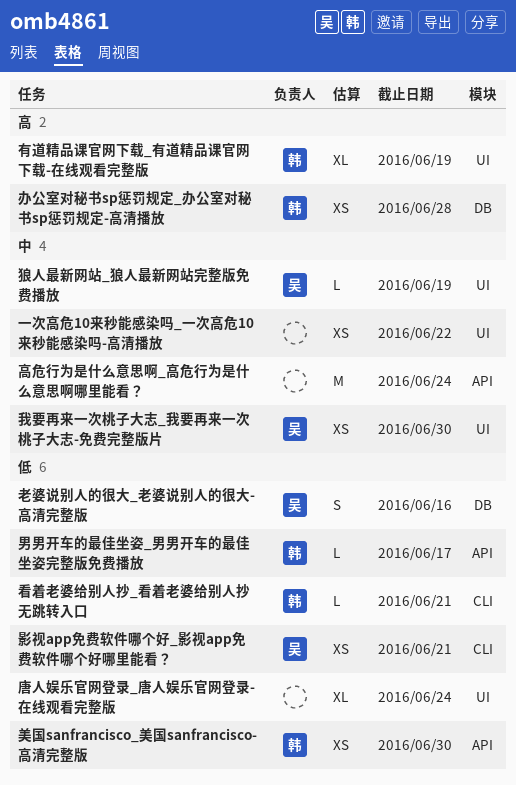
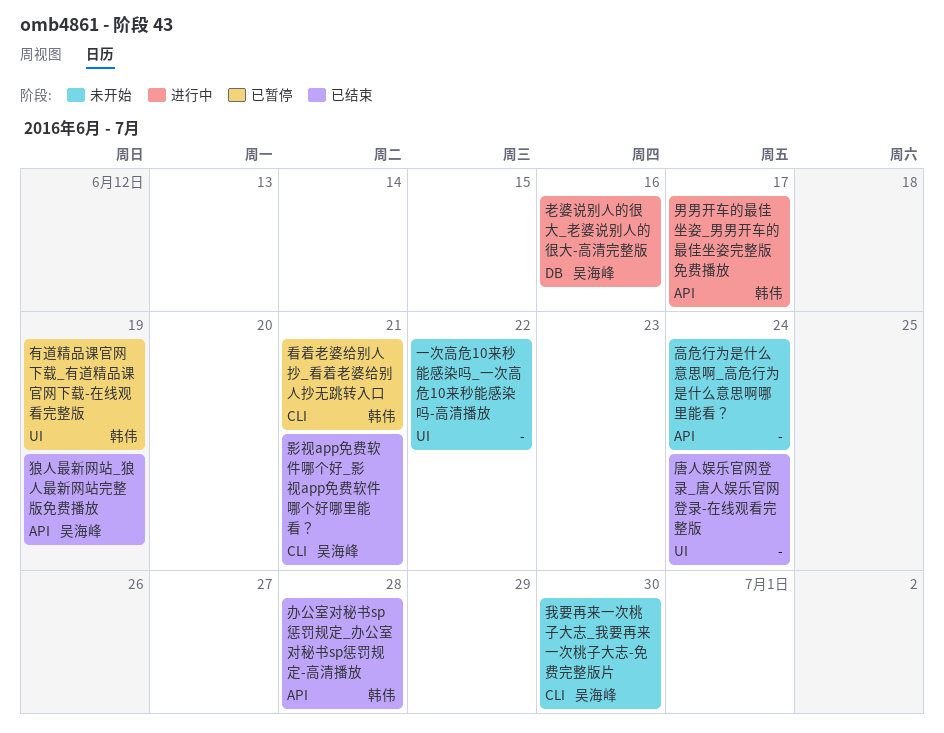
办公室对秘书sp惩罚规定_办公室对秘书sp惩罚规定-高清播放, label: DB -> API
我要再来一次桃子大志_我要再来一次桃子大志-免费完整版片, label: UI -> CLI
狼人最新网站_狼人最新网站完整版免费播放, label: UI -> API
美国sanfrancisco_美国sanfrancisco-高清完整版: present -> none

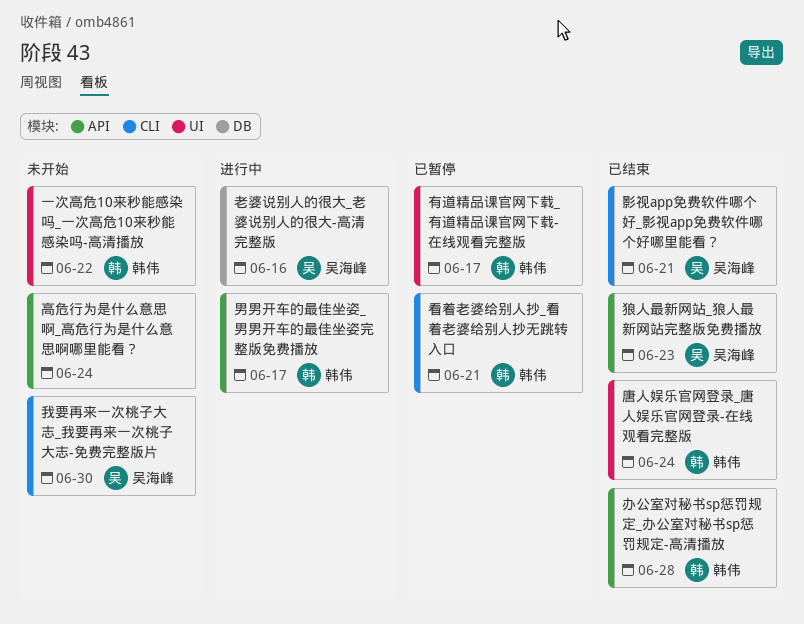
一次高危10来秒能感染吗_一次高危10来秒能感染吗-高清播放, owner: none -> 韩伟
唐人娱乐官网登录_唐人娱乐官网登录-在线观看完整版, owner: none -> 韩伟
有道精品课官网下载_有道精品课官网下载-在线观看完整版, due: Jun 19 -> Jun 17
狼人最新网站_狼人最新网站完整版免费播放, due: Jun 19 -> Jun 23

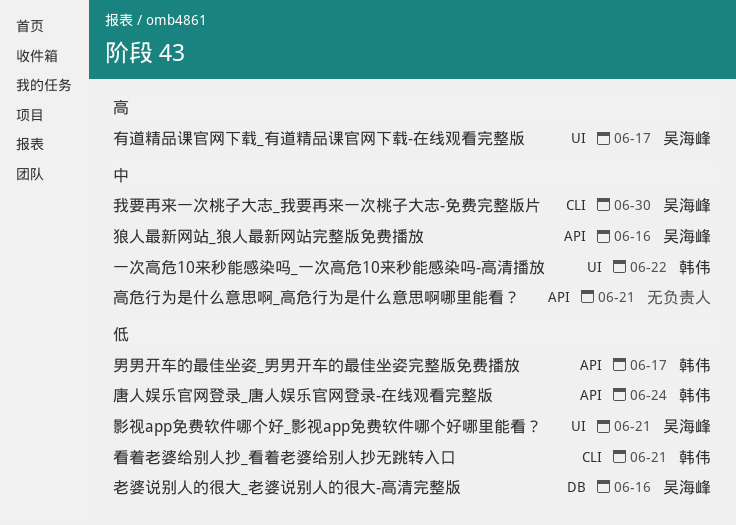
办公室对秘书sp惩罚规定_办公室对秘书sp惩罚规定-高清播放: present -> none
唐人娱乐官网登录_唐人娱乐官网登录-在线观看完整版, label: UI -> API
影视app免费软件哪个好_影视app免费软件哪个好哪里能看？, label: CLI -> UI
有道精品课官网下载_有道精品课官网下载-在线观看完整版, owner: 韩伟 -> 吴海峰
狼人最新网站_狼人最新网站完整版免费播放, due: Jun 23 -> Jun 16
高危行为是什么意思啊_高危行为是什么意思啊哪里能看？, due: Jun 24 -> Jun 21

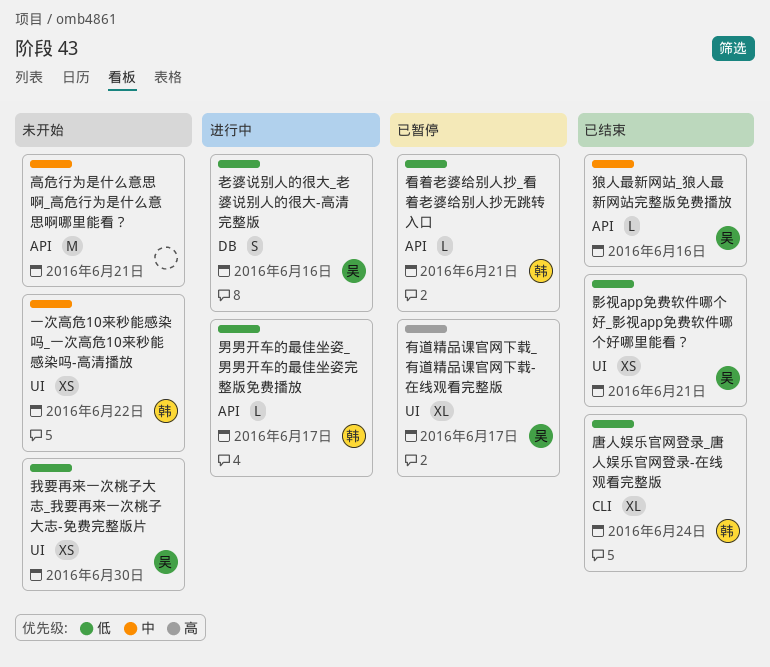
唐人娱乐官网登录_唐人娱乐官网登录-在线观看完整版, label: API -> CLI
我要再来一次桃子大志_我要再来一次桃子大志-免费完整版片, priority: 中 -> 低
我要再来一次桃子大志_我要再来一次桃子大志-免费完整版片, label: CLI -> UI
看着老婆给别人抄_看着老婆给别人抄无跳转入口, label: CLI -> API

